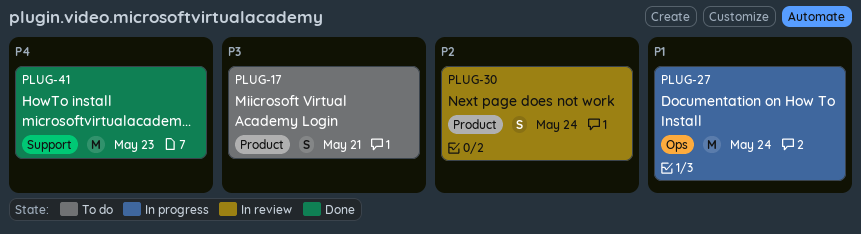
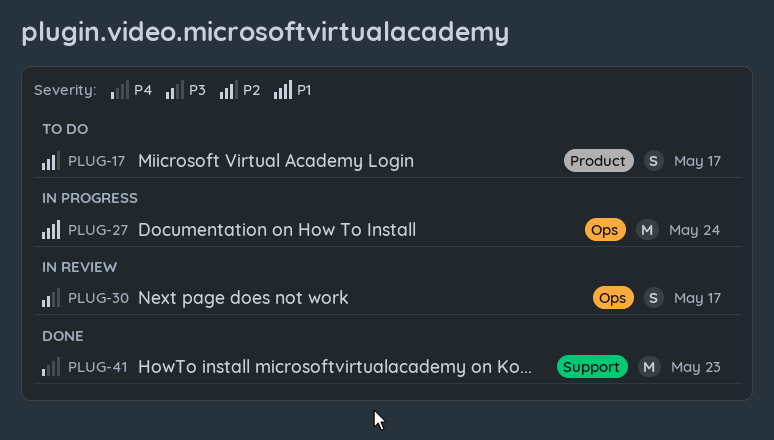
PLUG-17, priority: P3 -> P2
PLUG-17, due: May 21 -> May 17
PLUG-30, priority: P2 -> P3
PLUG-30, label: Product -> Ops
PLUG-30, due: May 24 -> May 17

